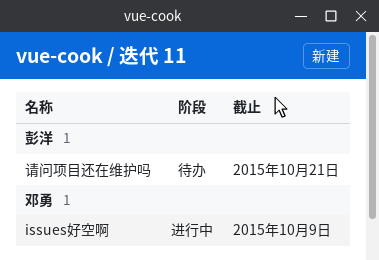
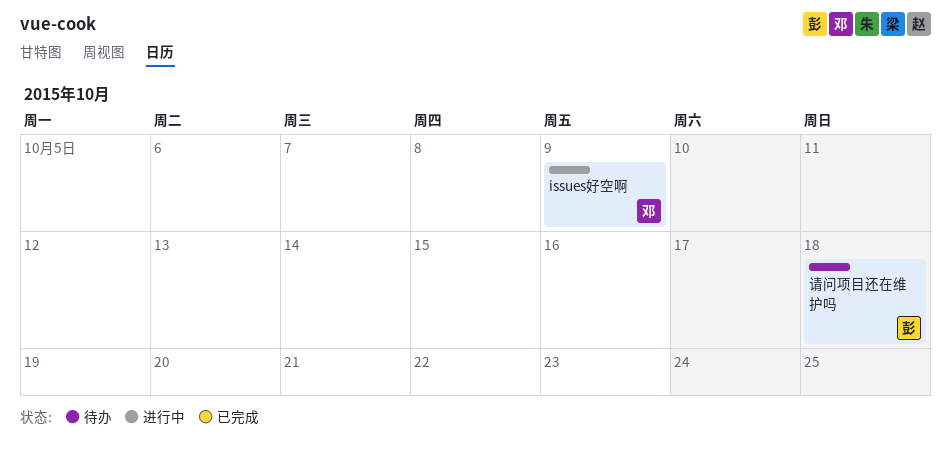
请问项目还在维护吗, due: Oct 21 -> Oct 18

